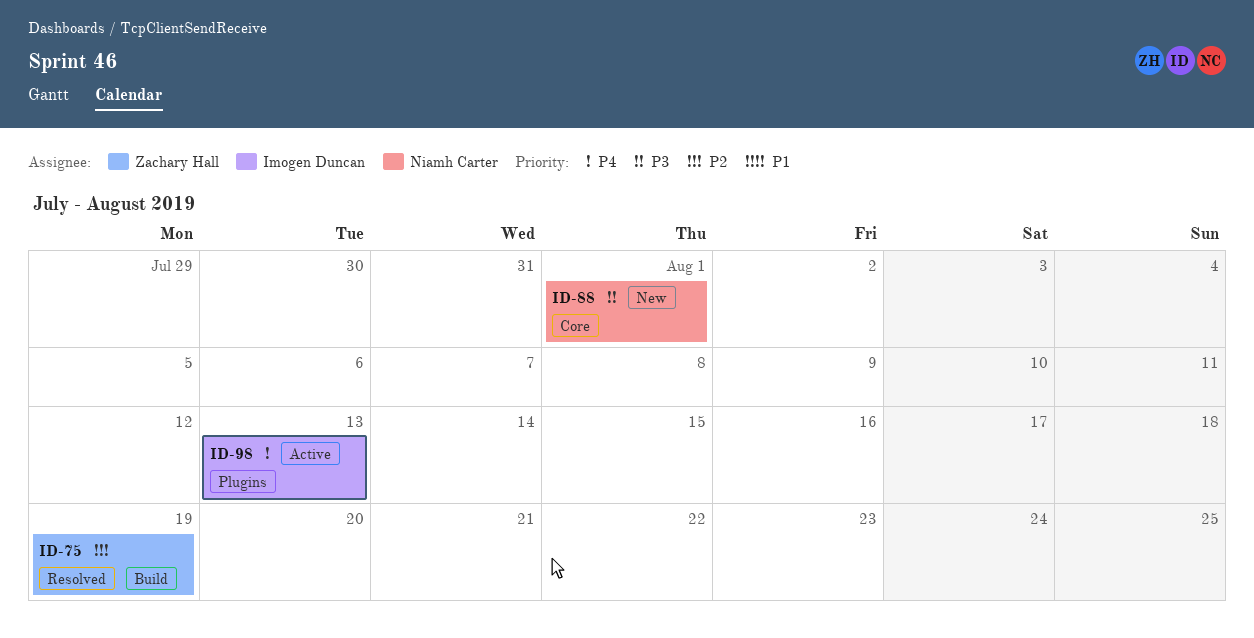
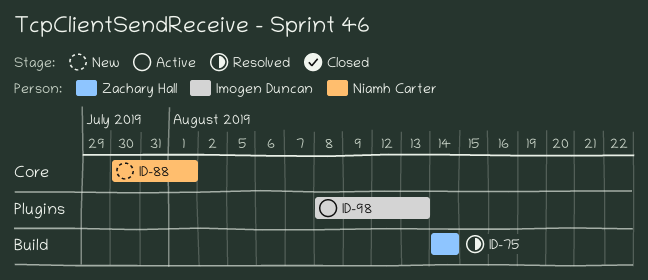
ID-75, due: Aug 19 -> Aug 14

